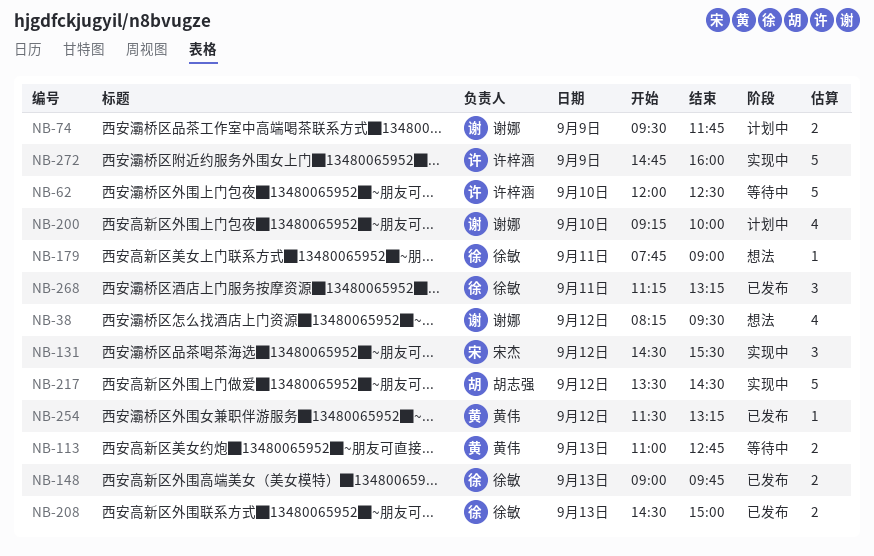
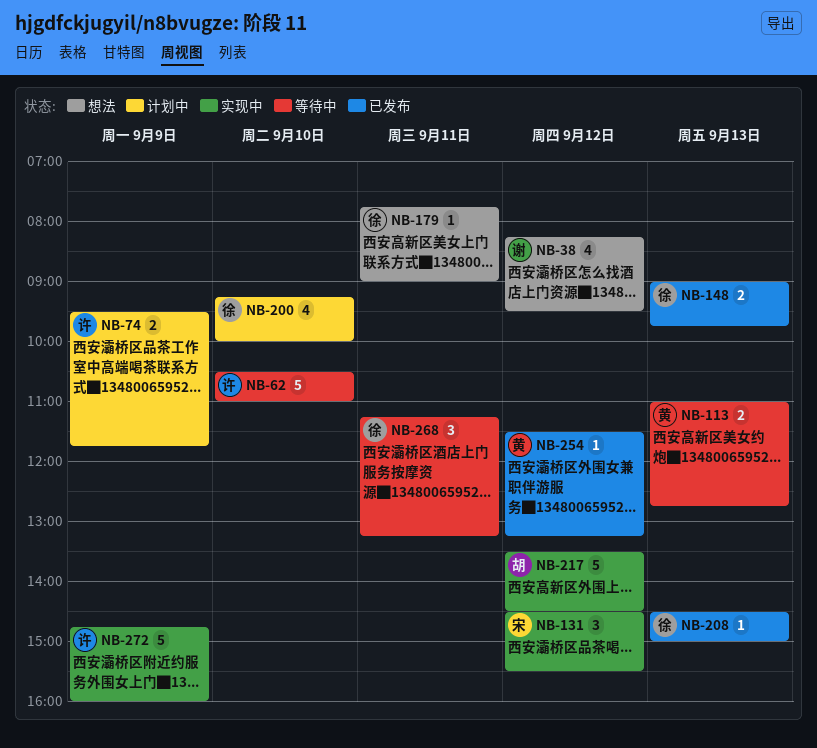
NB-62, begins: 12:00 -> 10:30
NB-62, ends: 12:30 -> 11:00
NB-74, owner: 谢娜 -> 许梓涵
NB-200, owner: 谢娜 -> 徐敏
NB-208, estimate: 2 -> 1
NB-268, status: 已发布 -> 等待中

